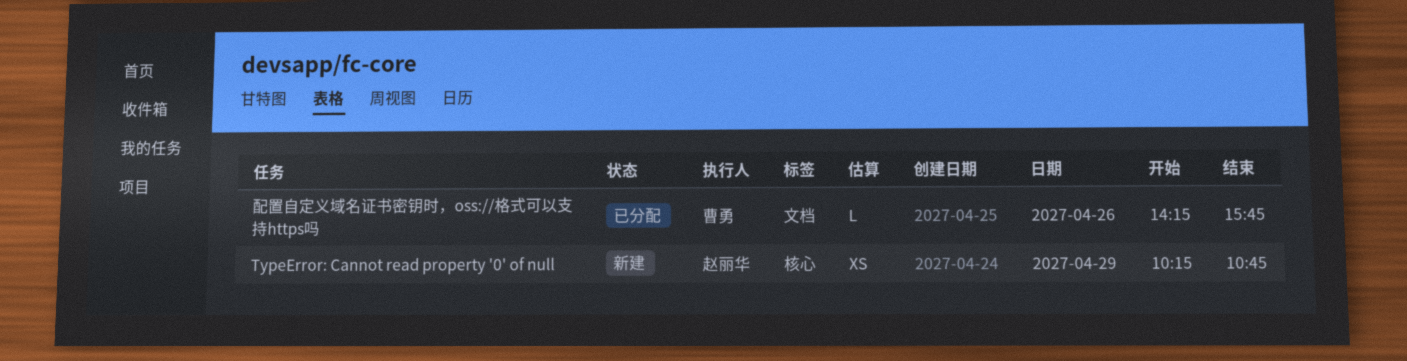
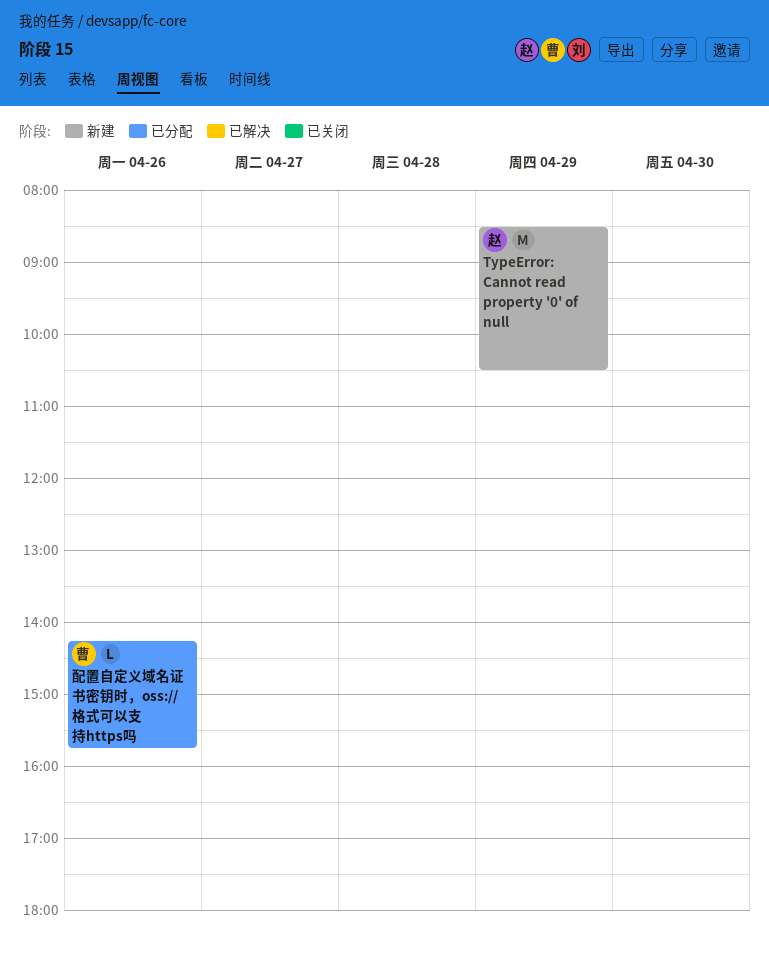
TypeError: Cannot read property '0' of null, estimate: XS -> M
TypeError: Cannot read property '0' of null, begins: 10:15 -> 08:30
TypeError: Cannot read property '0' of null, ends: 10:45 -> 10:30

